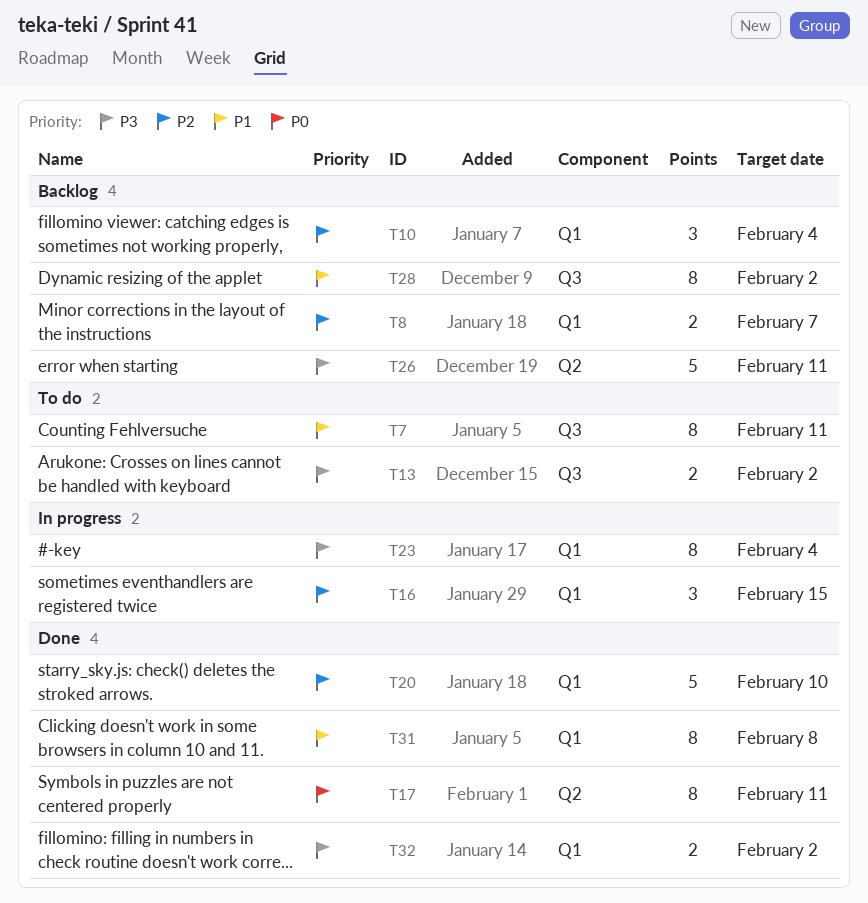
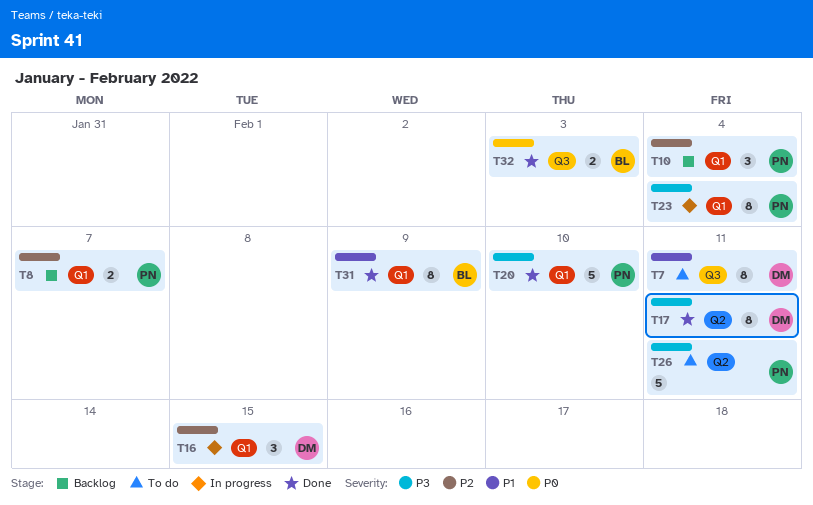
T13: present -> none
T17, priority: P0 -> P3
T20, priority: P2 -> P3
T26, status: Backlog -> To do
T28: present -> none
T31, due: Feb 8 -> Feb 9
T32, priority: P3 -> P0
T32, label: Q1 -> Q3
T32, due: Feb 2 -> Feb 3

